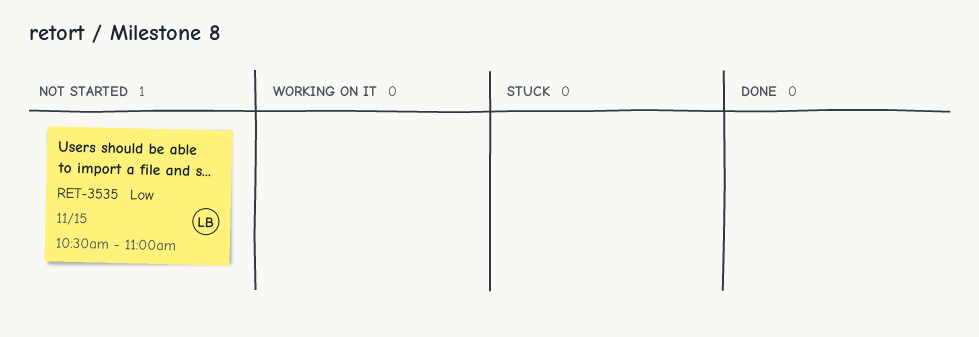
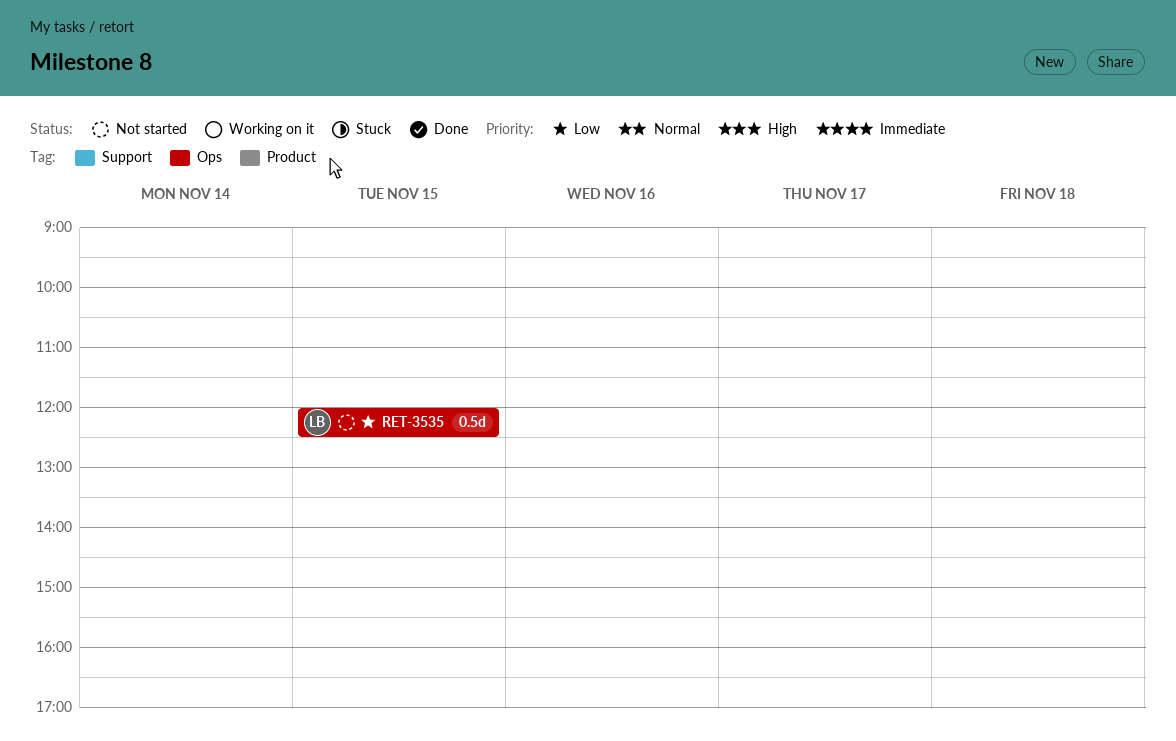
RET-3535, begins: 10:30 -> 12:00
RET-3535, ends: 11:00 -> 12:30

